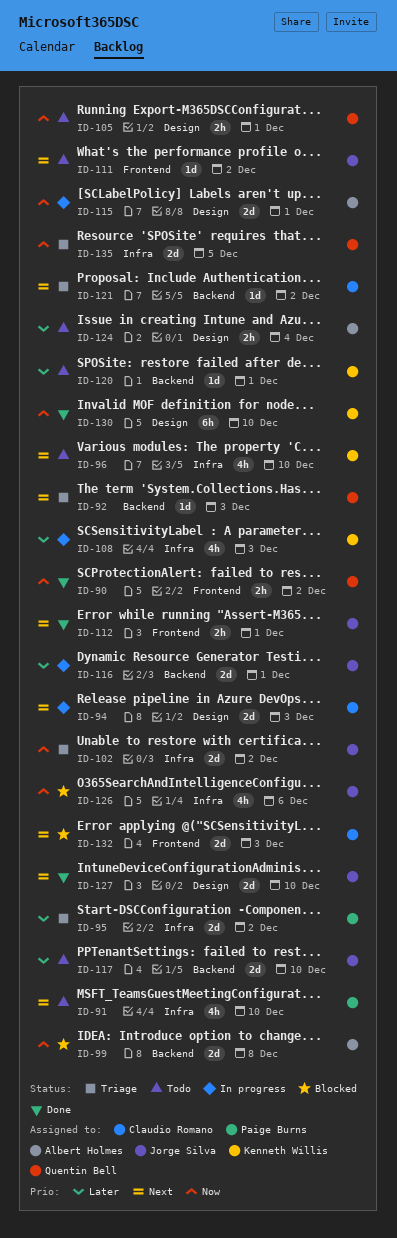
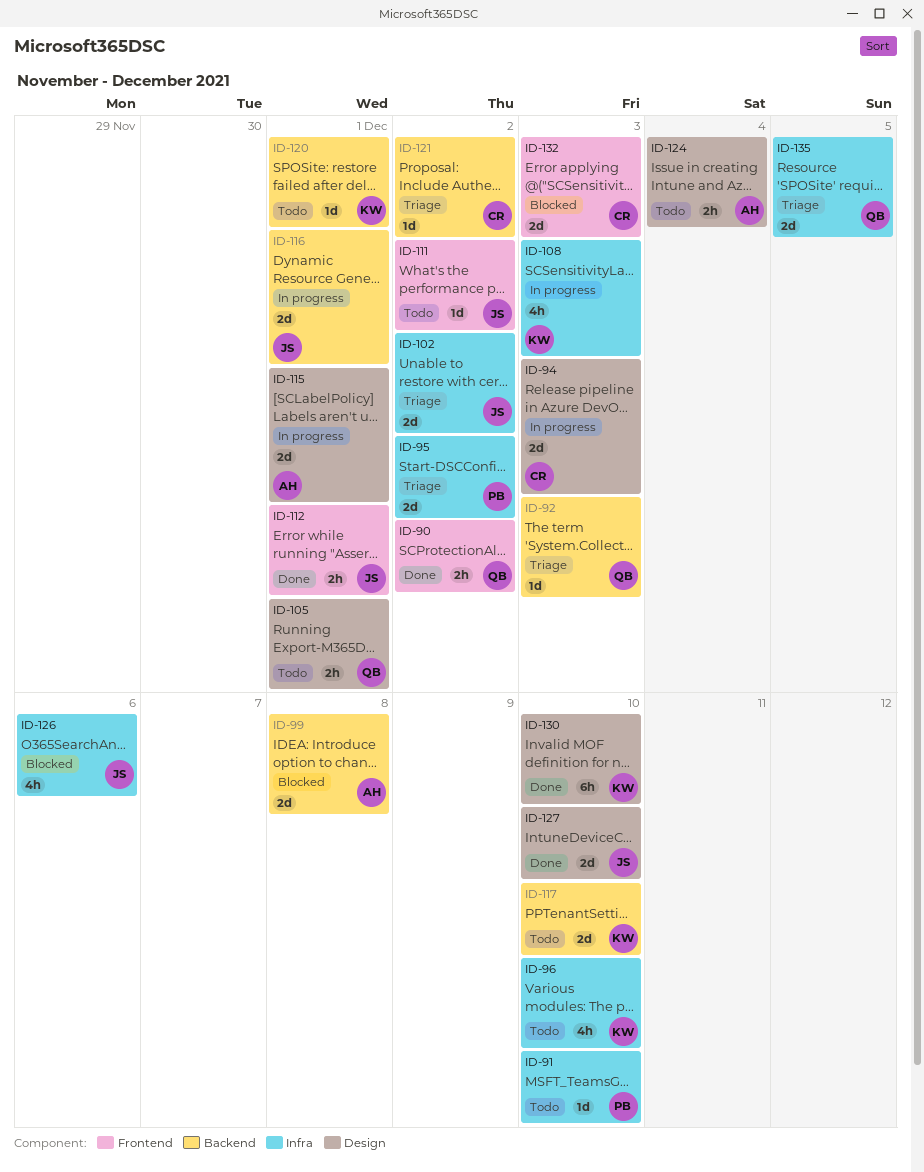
ID-91, estimate: 4h -> 1d
ID-117, owner: Jorge Silva -> Kenneth Willis

